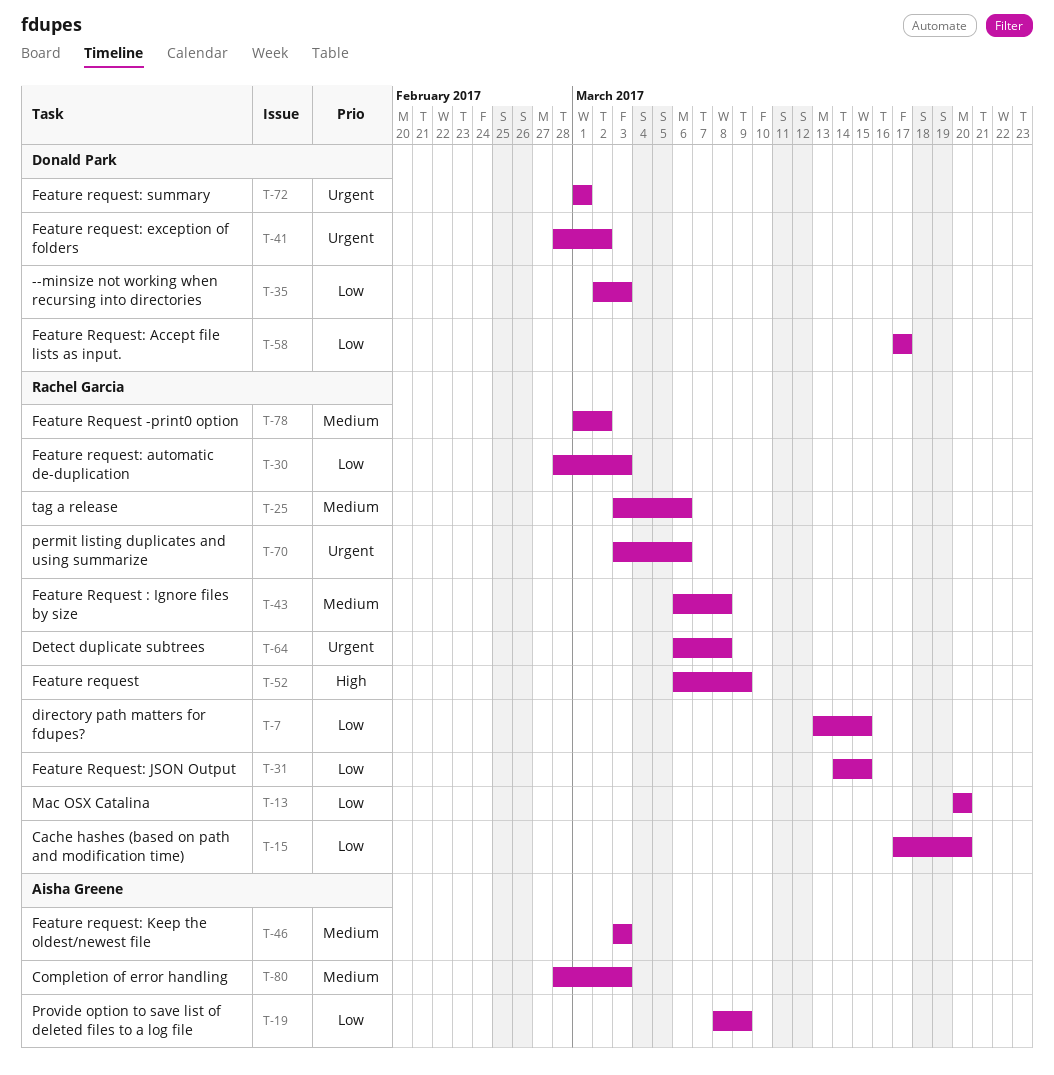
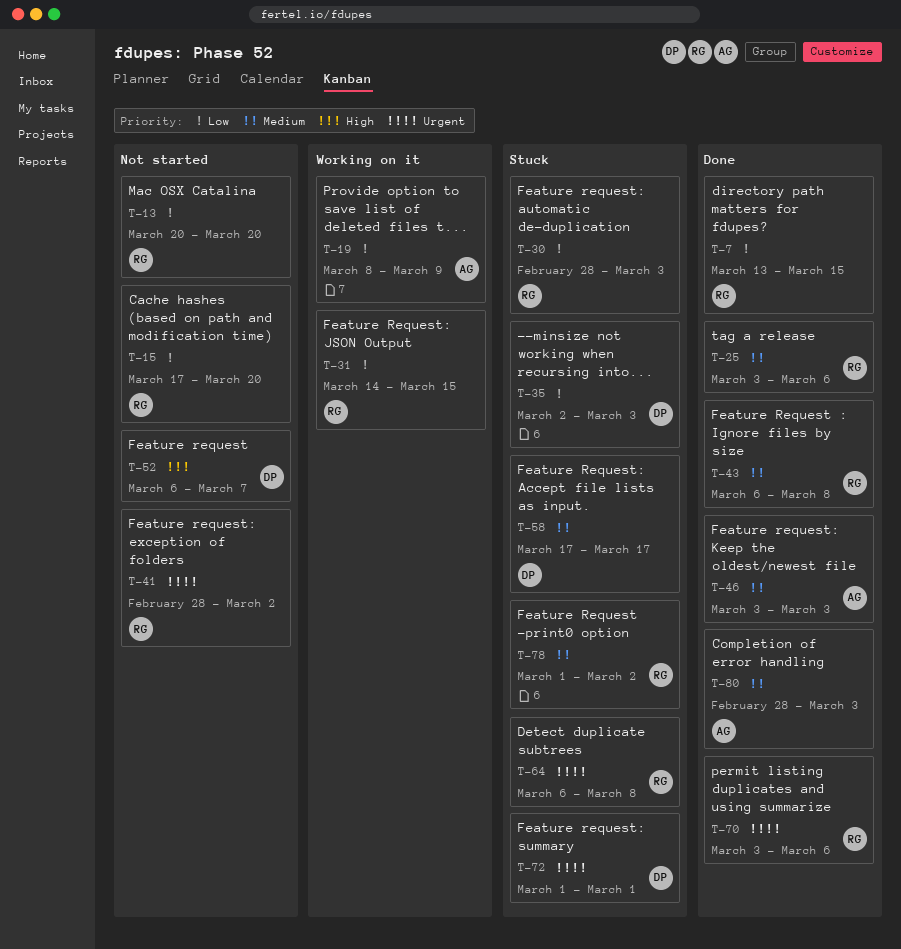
T-41, owner: Donald Park -> Rachel Garcia
T-52, owner: Rachel Garcia -> Donald Park
T-52, due: Mar 9 -> Mar 7
T-58, priority: Low -> Medium

